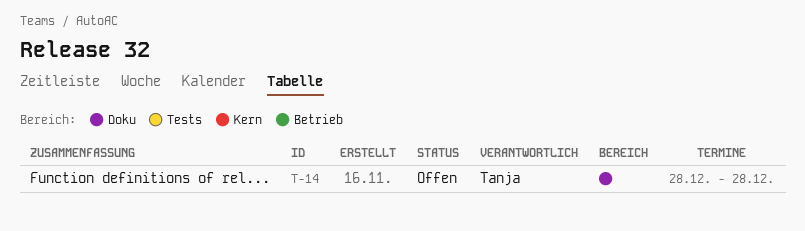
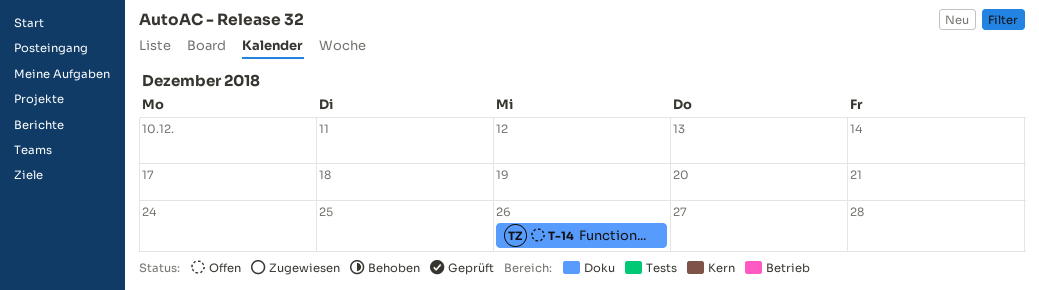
T-14, start: Dec 28 -> Dec 26
T-14, due: Dec 28 -> Dec 26

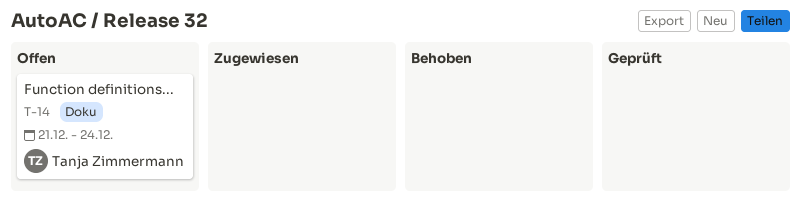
T-14, start: Dec 26 -> Dec 21
T-14, due: Dec 26 -> Dec 24

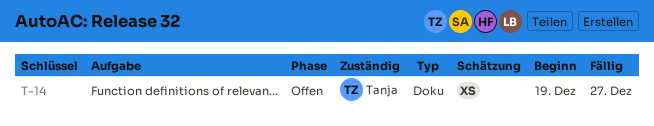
T-14, start: Dec 21 -> Dec 19
T-14, due: Dec 24 -> Dec 27

